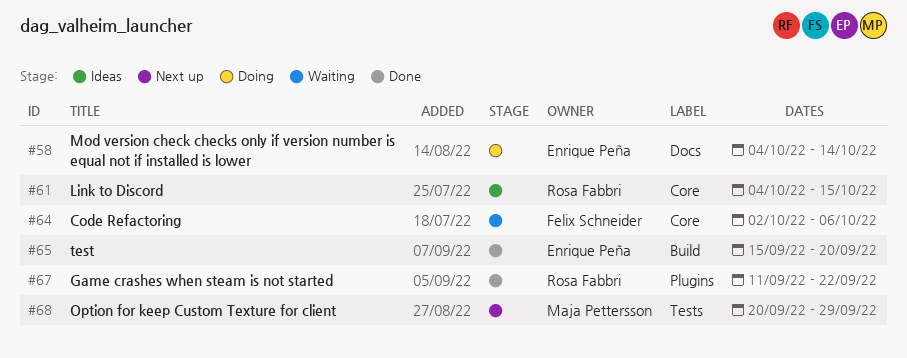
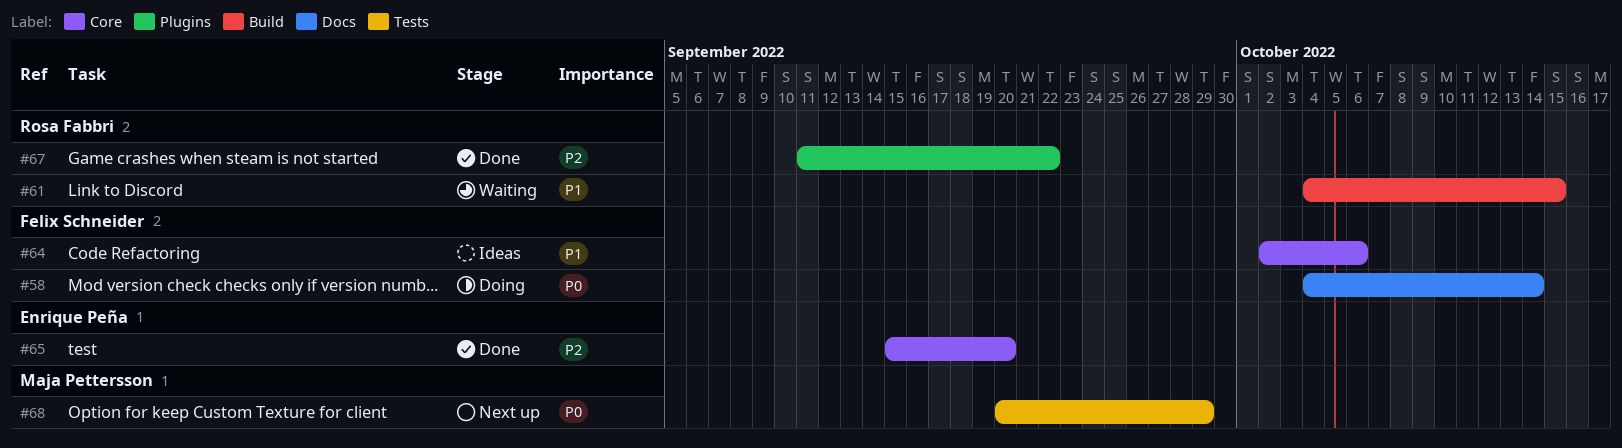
#58, owner: Enrique Peña -> Felix Schneider
#61, status: Ideas -> Waiting
#61, label: Core -> Build
#64, status: Waiting -> Ideas
#65, label: Build -> Core

